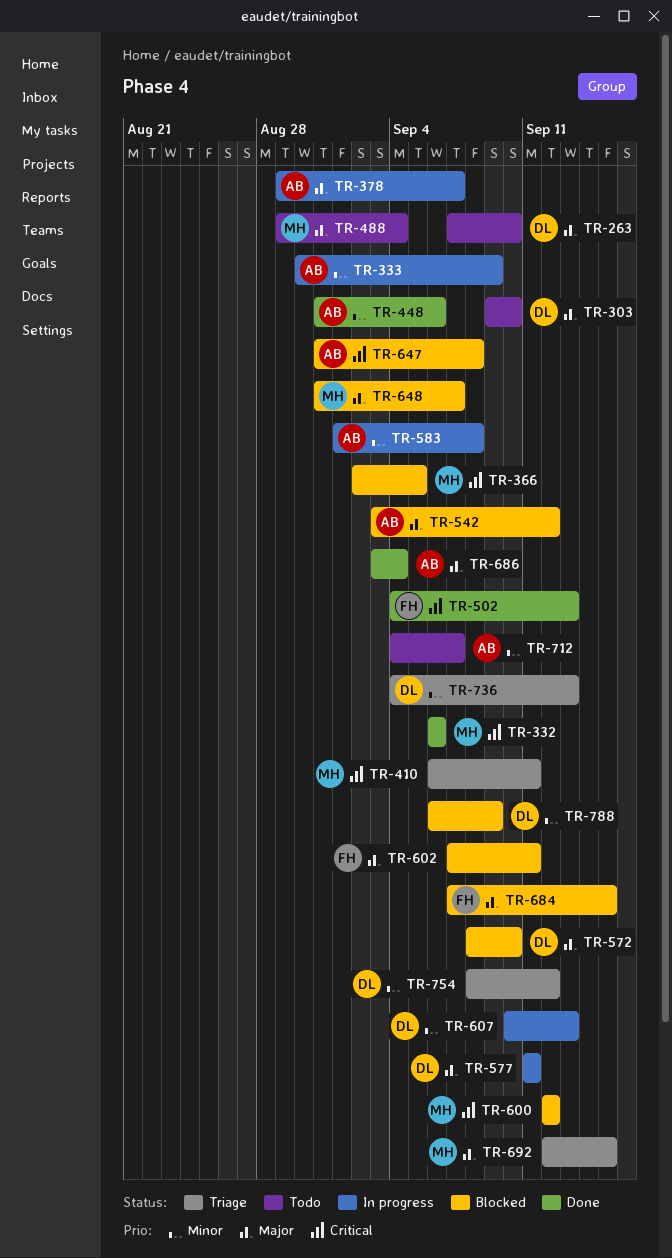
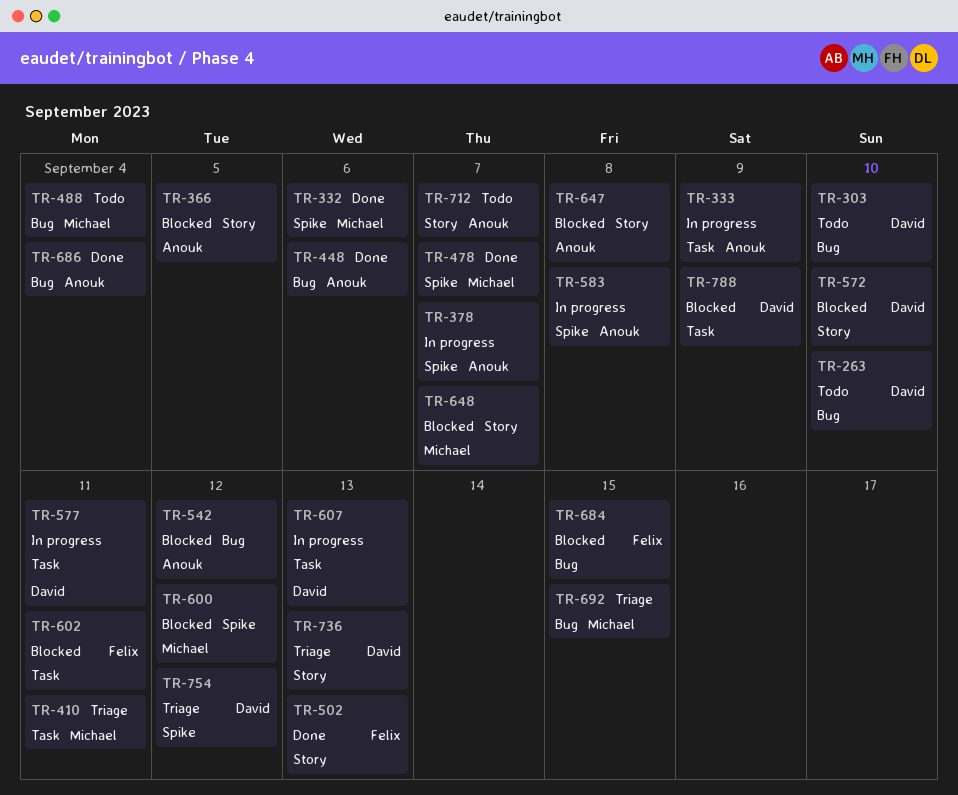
TR-366, owner: Michael -> Anouk
TR-478: none -> present

